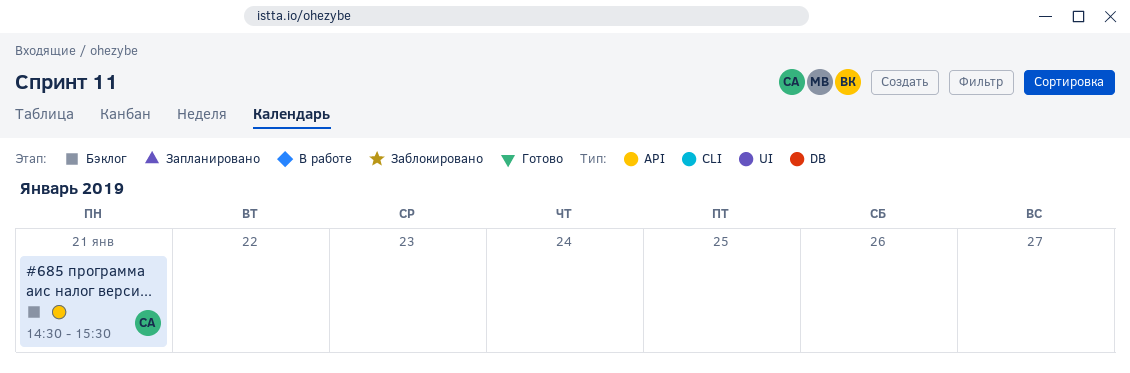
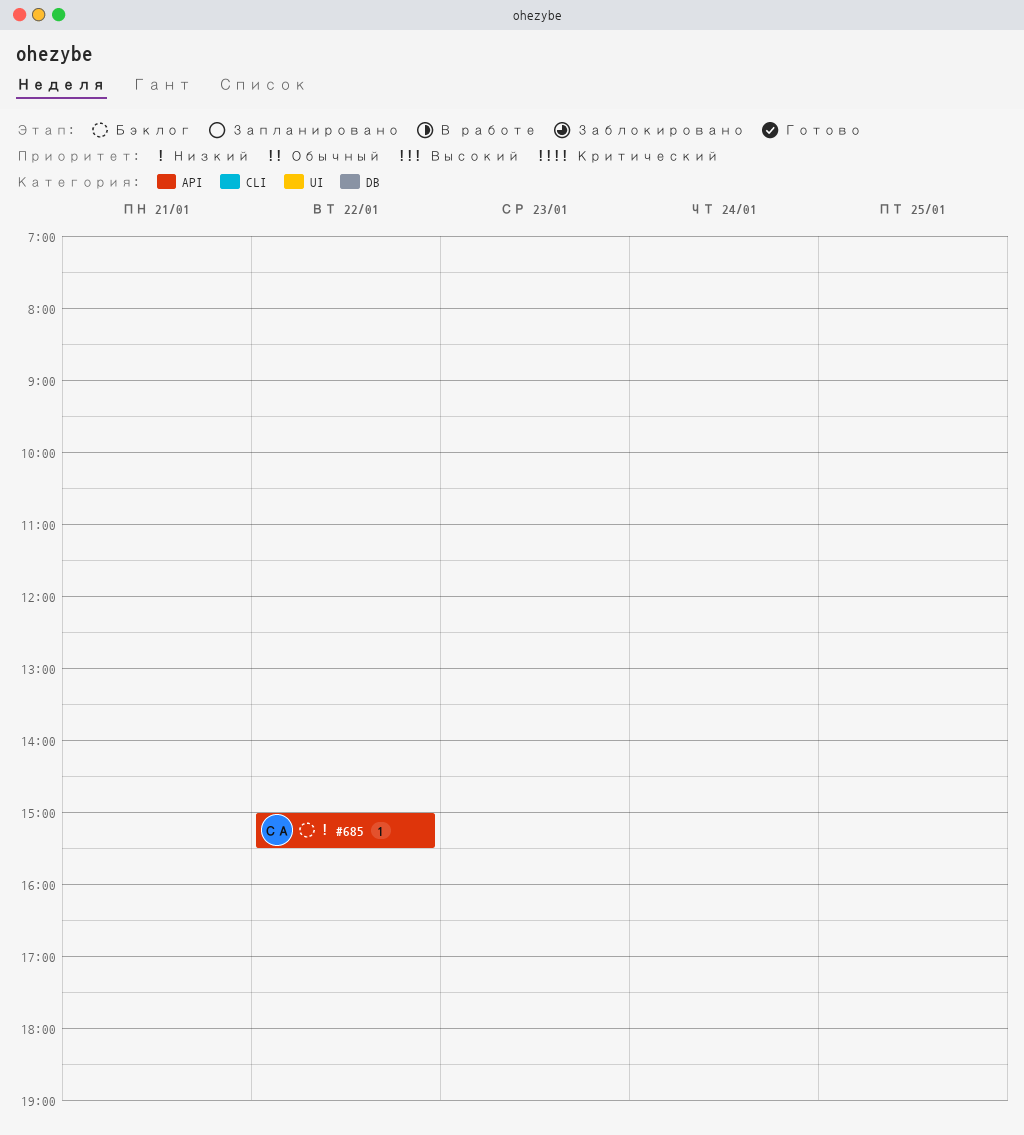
#685, day: Jan 21 -> Jan 22
#685, begins: 14:30 -> 15:00

